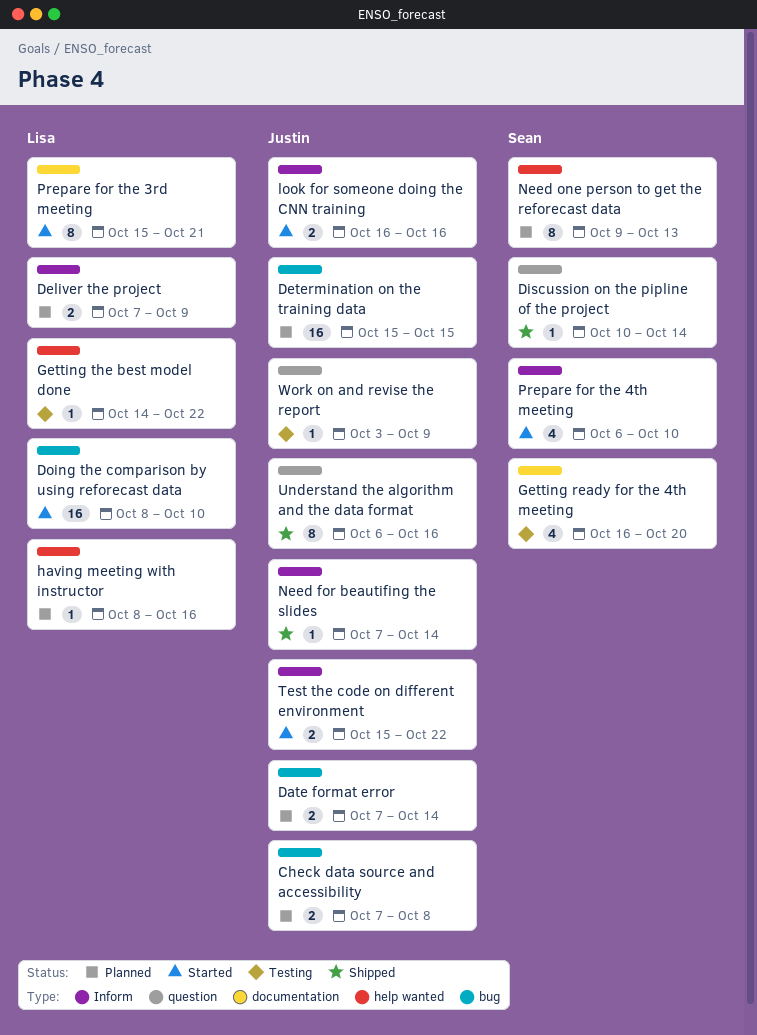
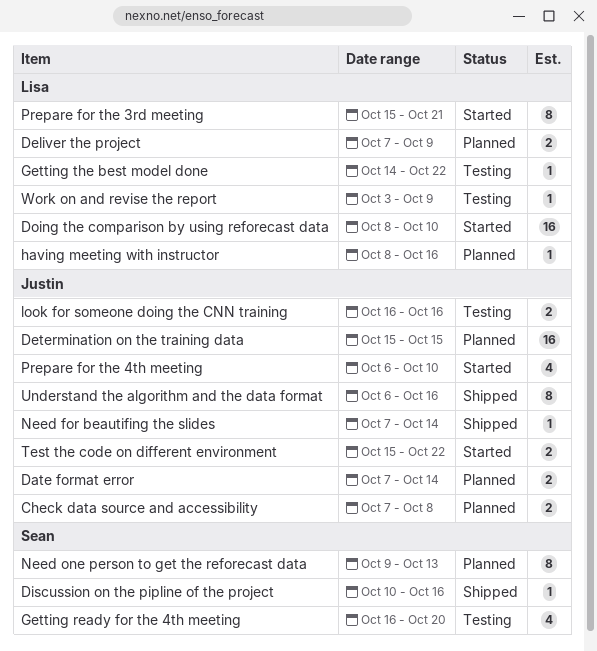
Discussion on the pipline of the project, due: Oct 14 -> Oct 16
look for someone doing the CNN training, status: Started -> Testing
Prepare for the 4th meeting, owner: Sean -> Justin
Work on and revise the report, owner: Justin -> Lisa

